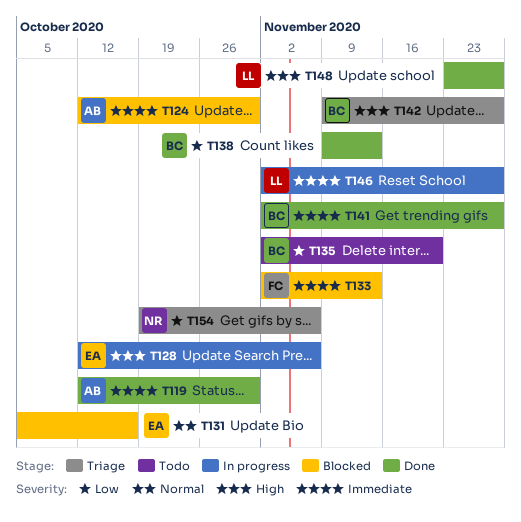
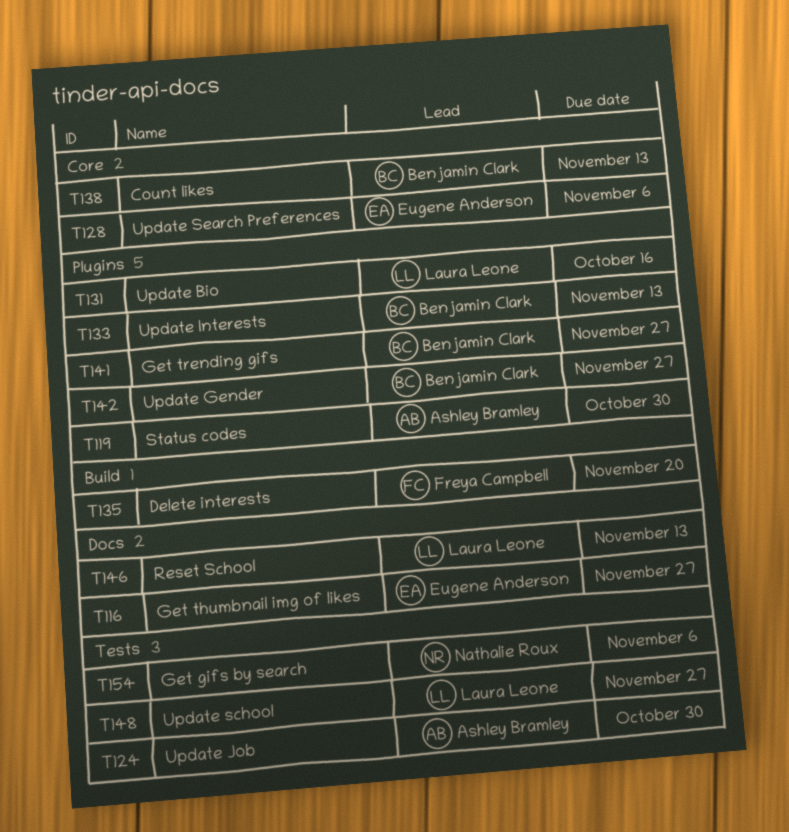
T116: none -> present
T131, owner: Eugene Anderson -> Laura Leone
T133, owner: Freya Campbell -> Benjamin Clark
T135, owner: Benjamin Clark -> Freya Campbell
T146, due: Nov 27 -> Nov 13

